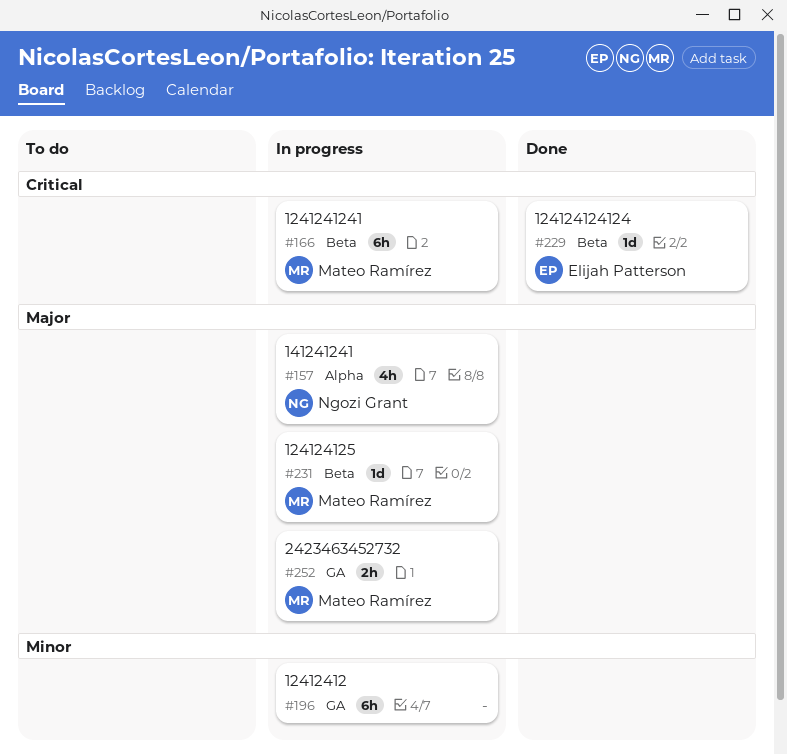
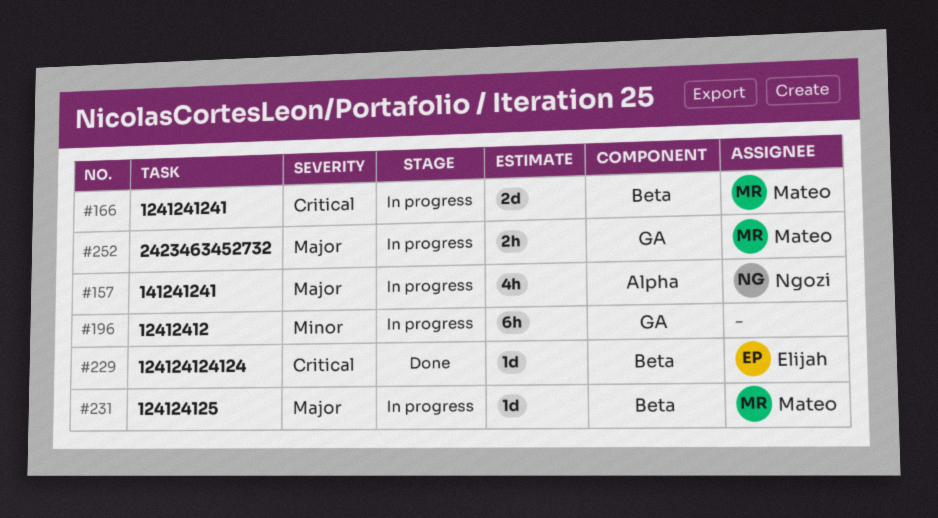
#166, estimate: 6h -> 2d

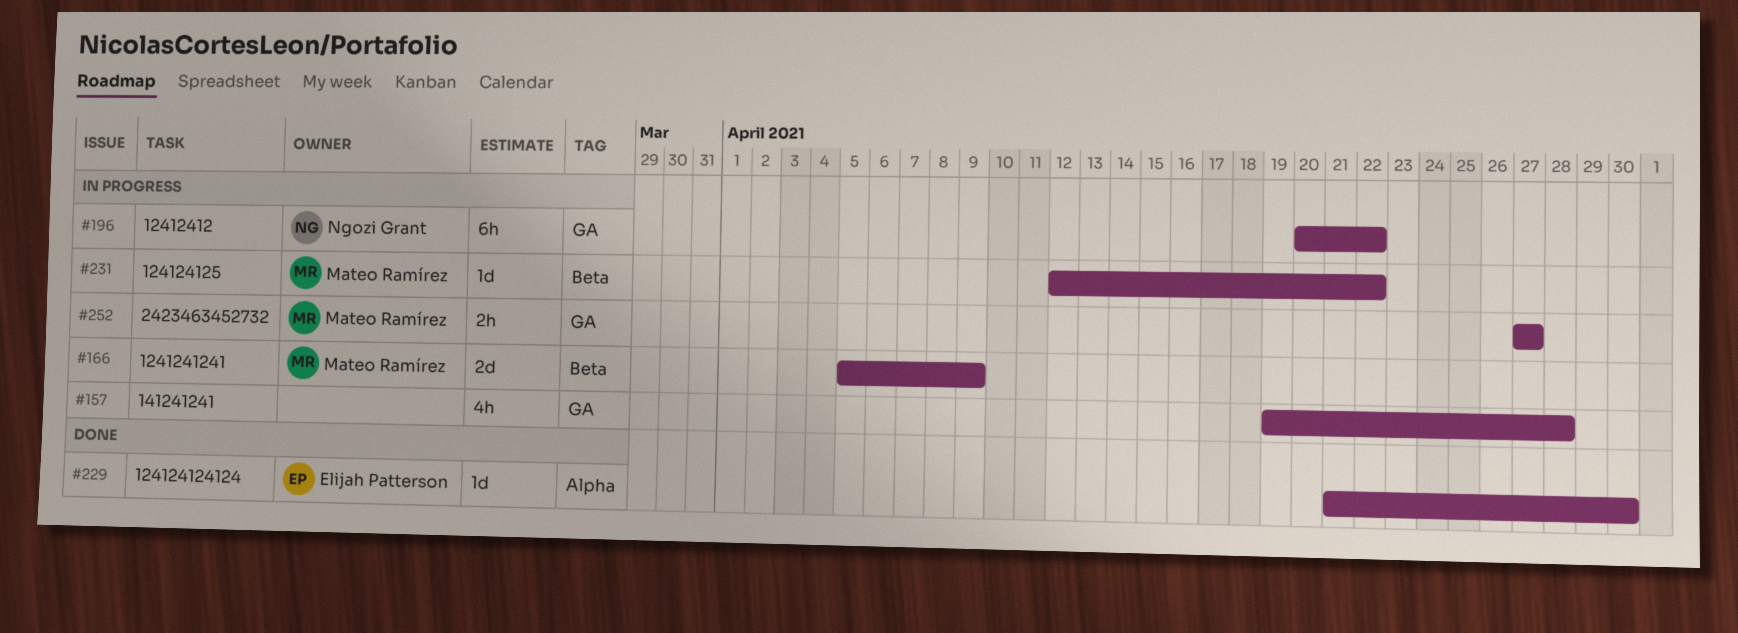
#157, owner: Ngozi Grant -> none
#157, label: Alpha -> GA
#196, owner: none -> Ngozi Grant
#229, label: Beta -> Alpha

